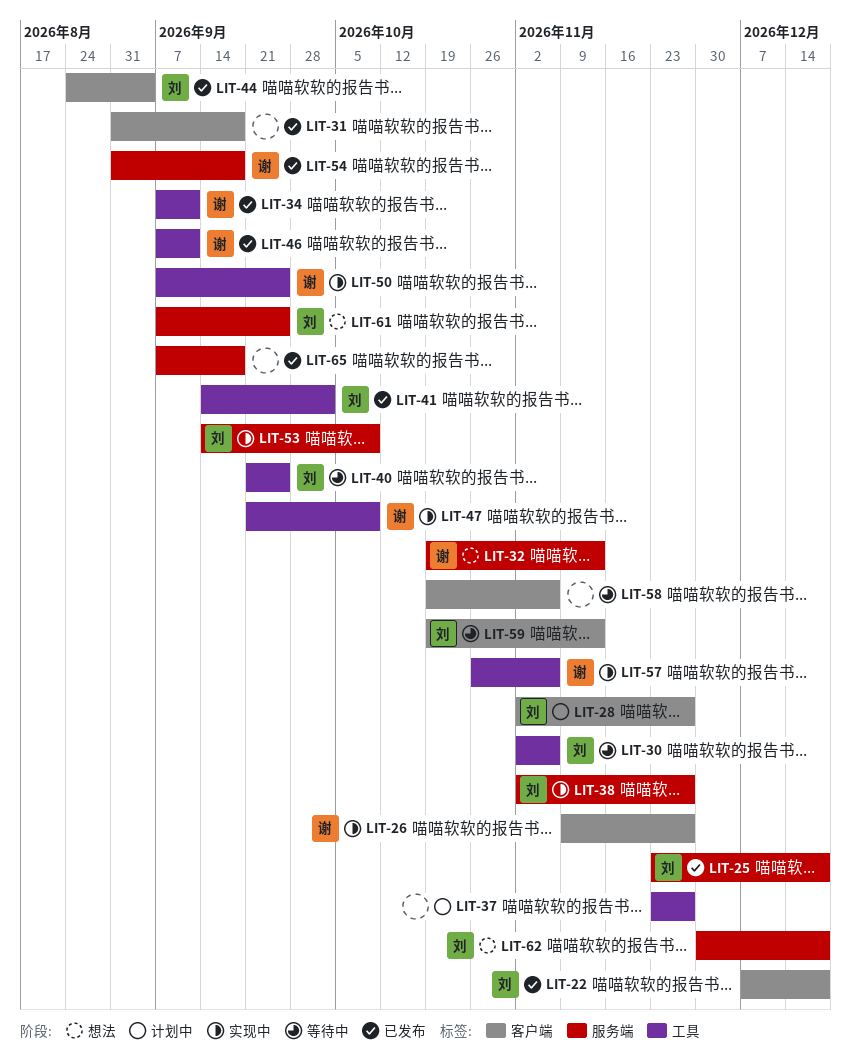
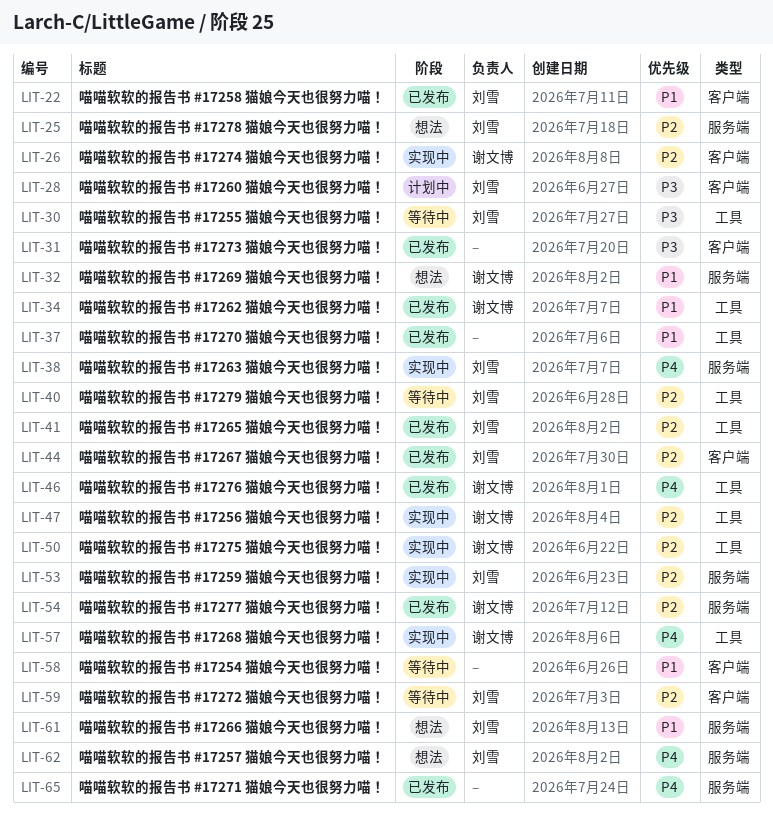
LIT-25, status: 已发布 -> 想法
LIT-37, status: 计划中 -> 已发布

